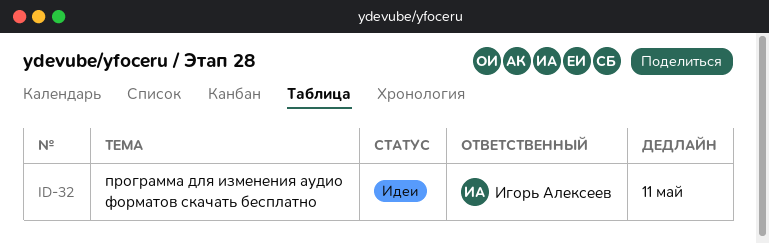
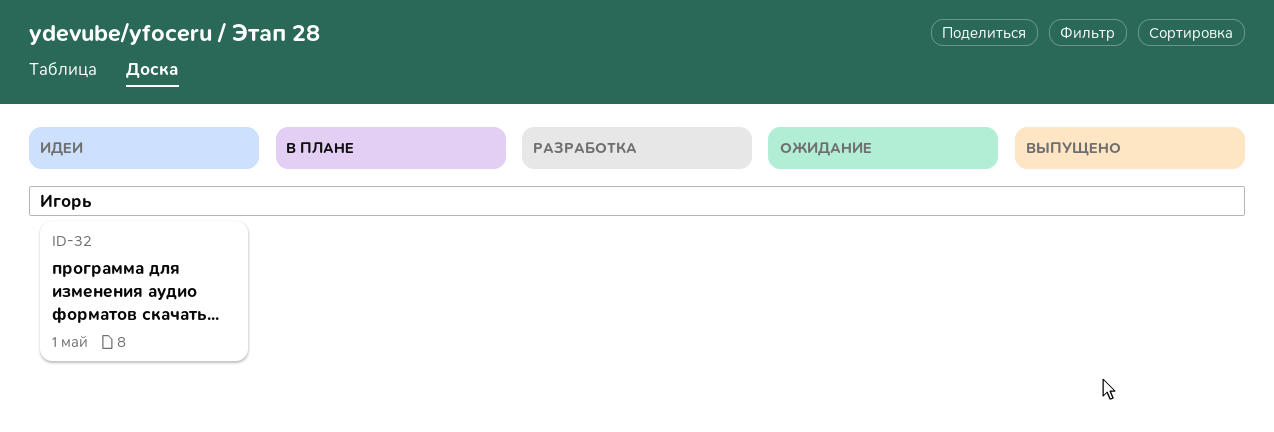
ID-32, due: May 11 -> May 1

